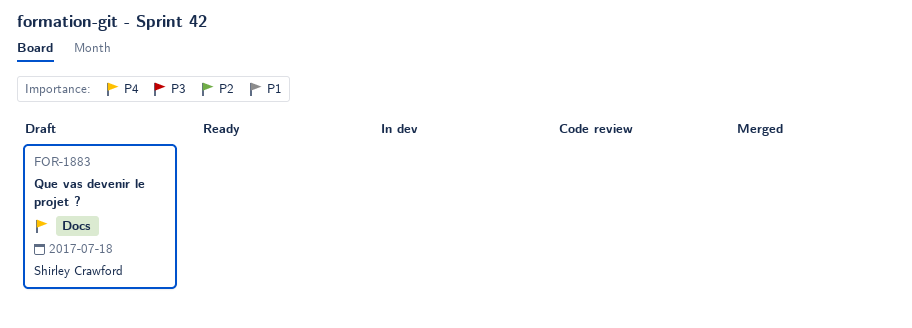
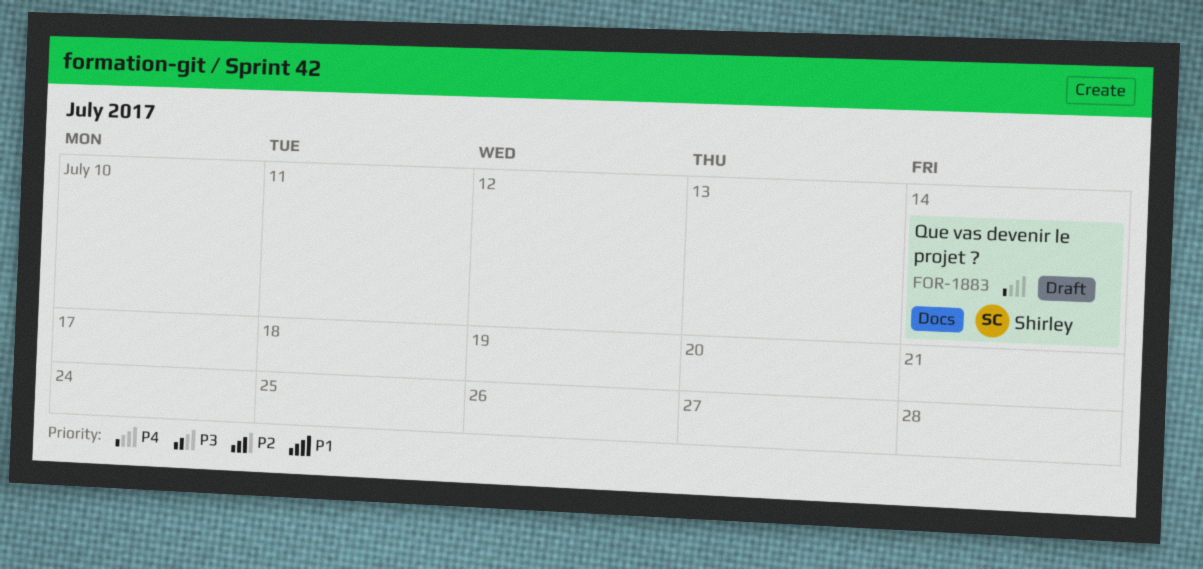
FOR-1883, due: Jul 18 -> Jul 14

